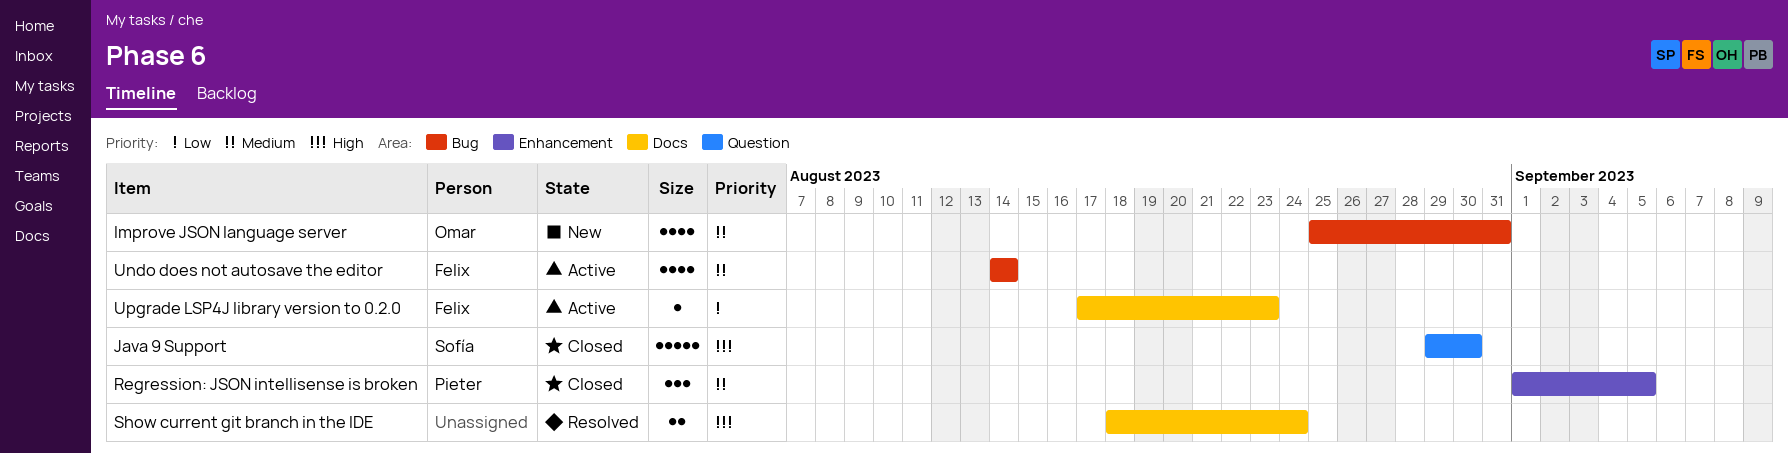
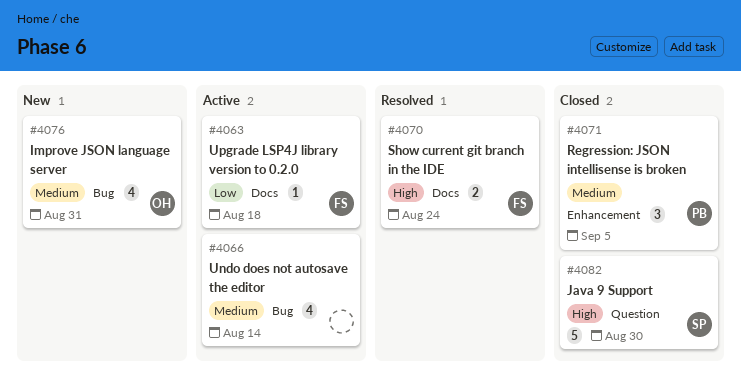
Show current git branch in the IDE, owner: none -> Felix
Undo does not autosave the editor, owner: Felix -> none
Upgrade LSP4J library version to 0.2.0, due: Aug 23 -> Aug 18

